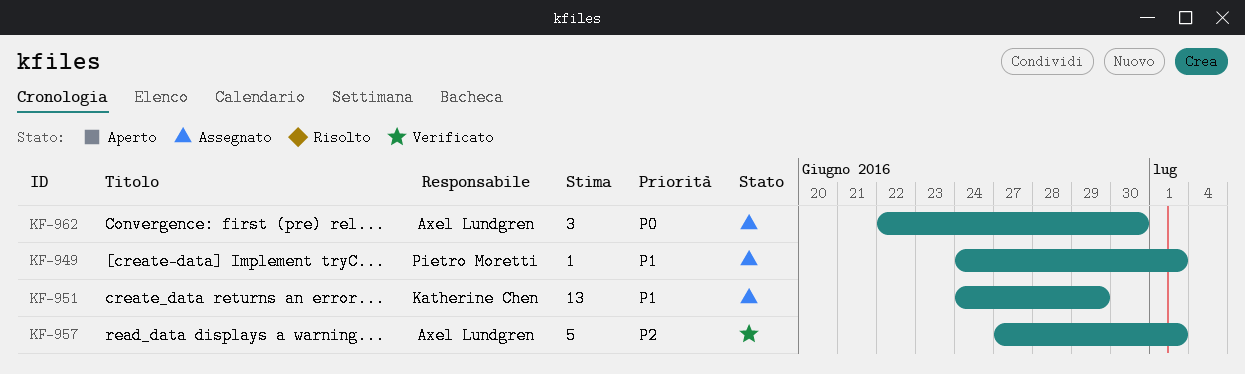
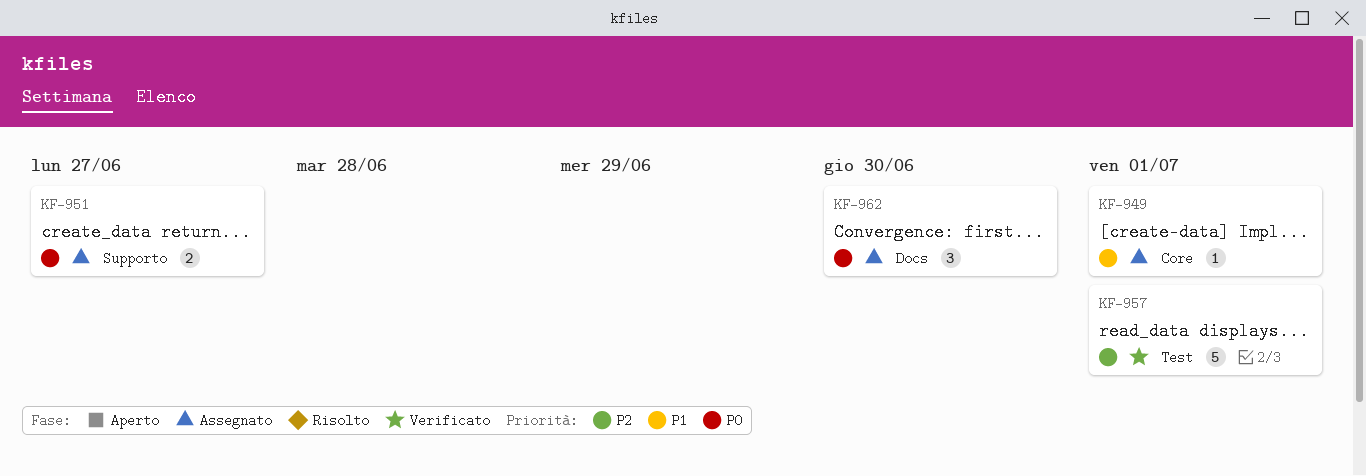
KF-951, priority: P1 -> P0
KF-951, estimate: 13 -> 2
KF-951, due: Jun 29 -> Jun 27

